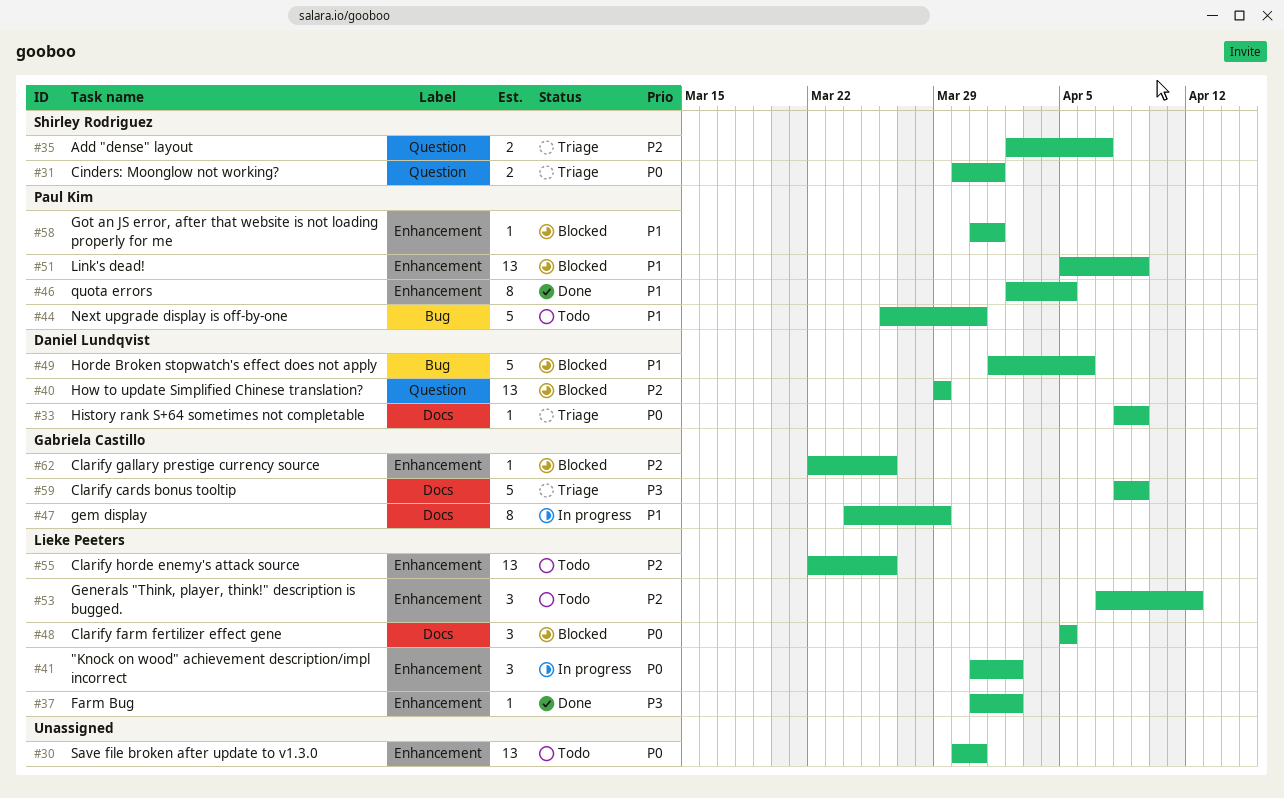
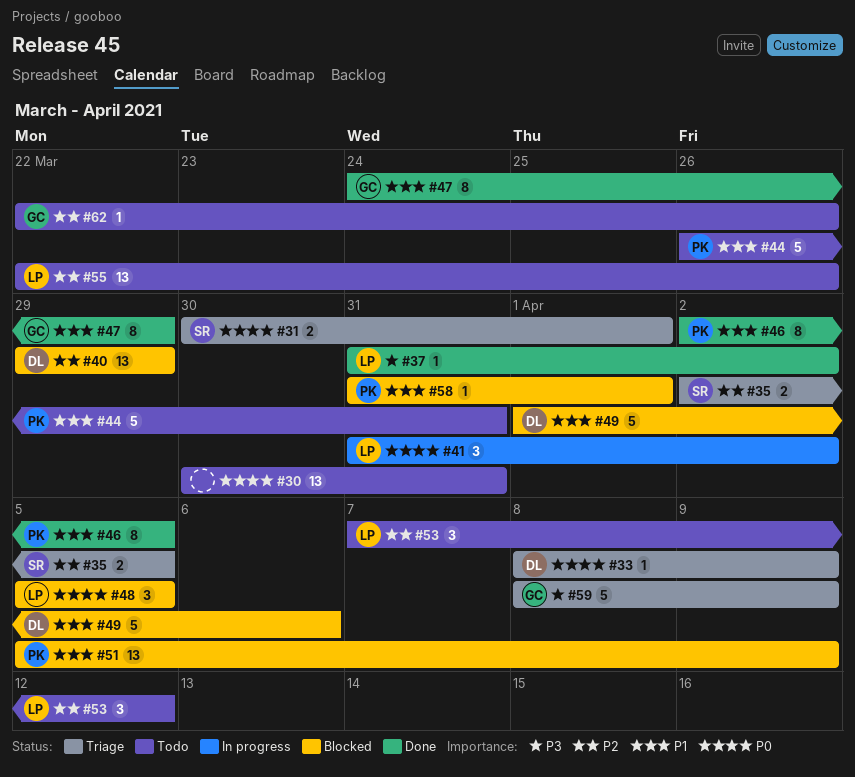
#35, due: Apr 7 -> Apr 5
#47, status: In progress -> Done
#62, status: Blocked -> Todo

